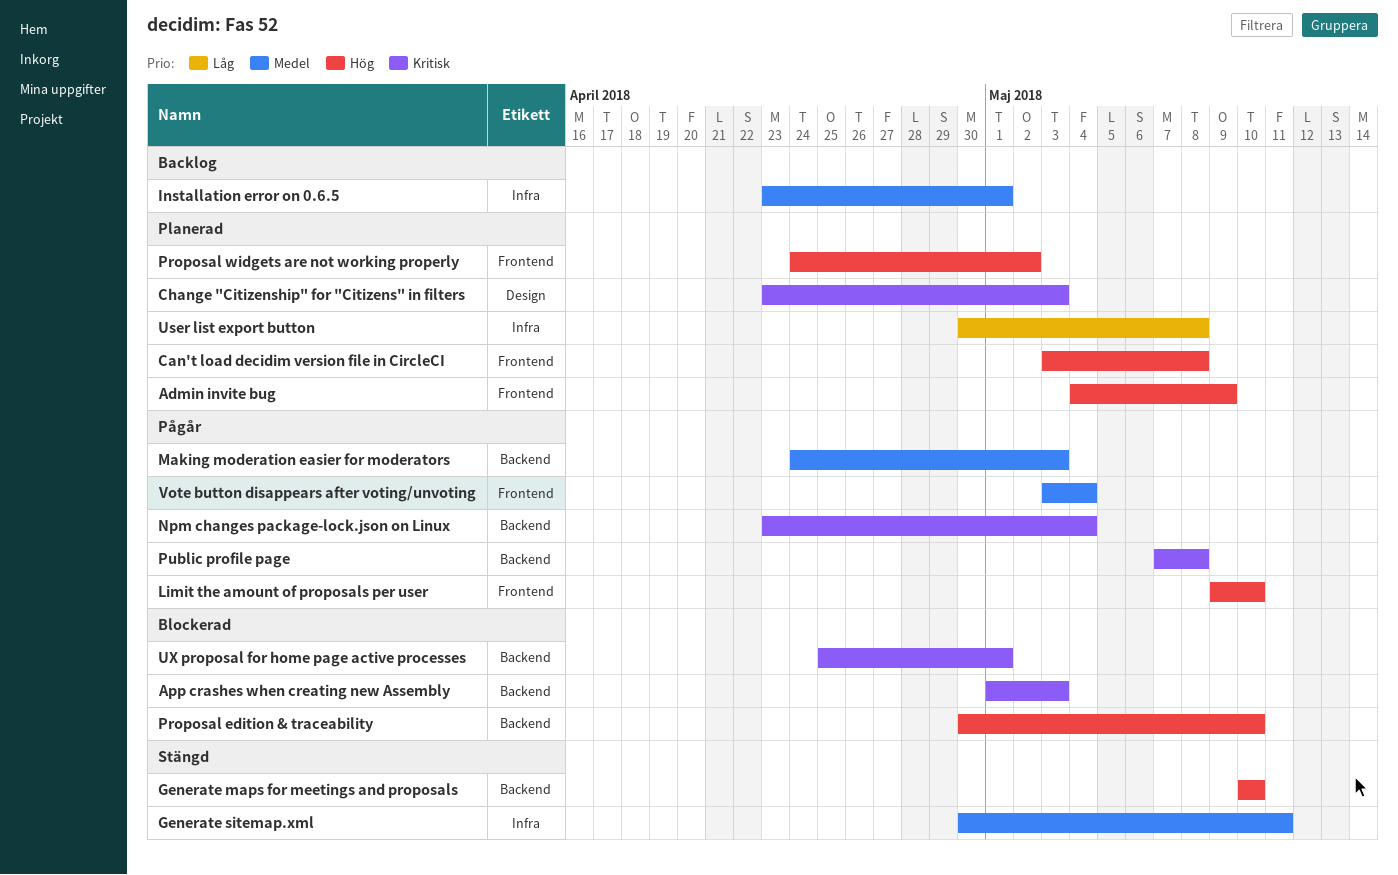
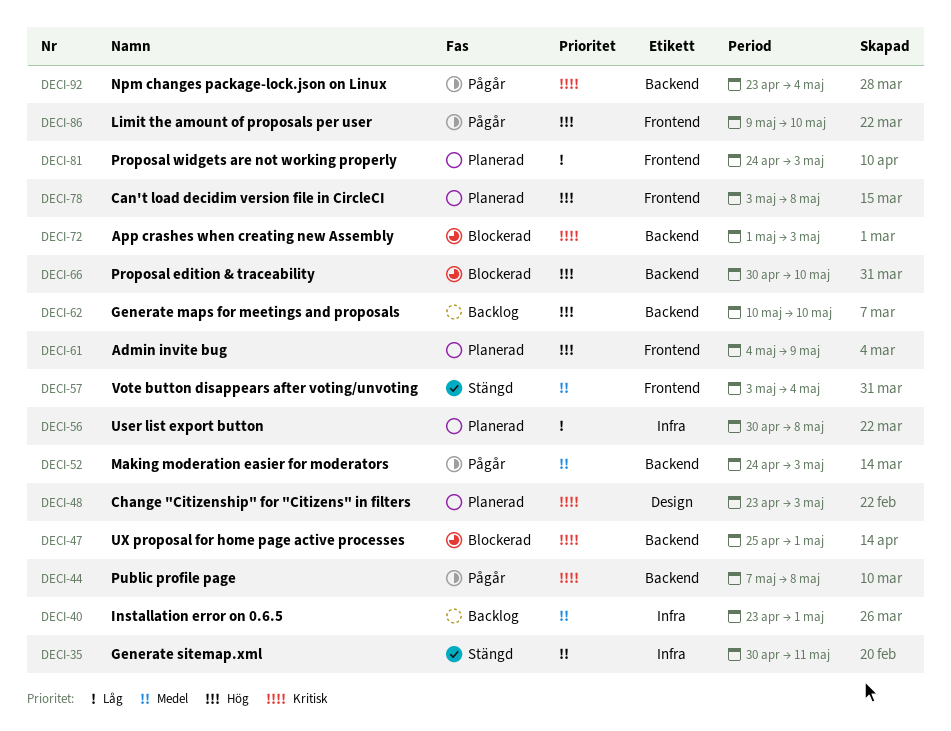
Generate maps for meetings and proposals, status: Stängd -> Backlog
Proposal widgets are not working properly, priority: Hög -> Låg
Proposal widgets are not working properly, due: May 2 -> May 3
Vote button disappears after voting/unvoting, status: Pågår -> Stängd

